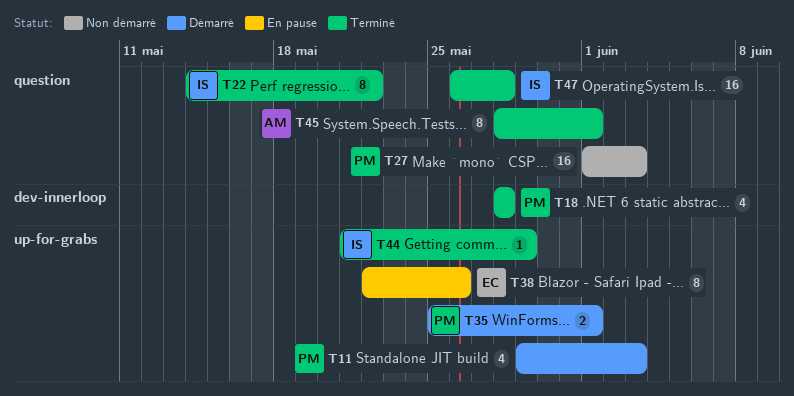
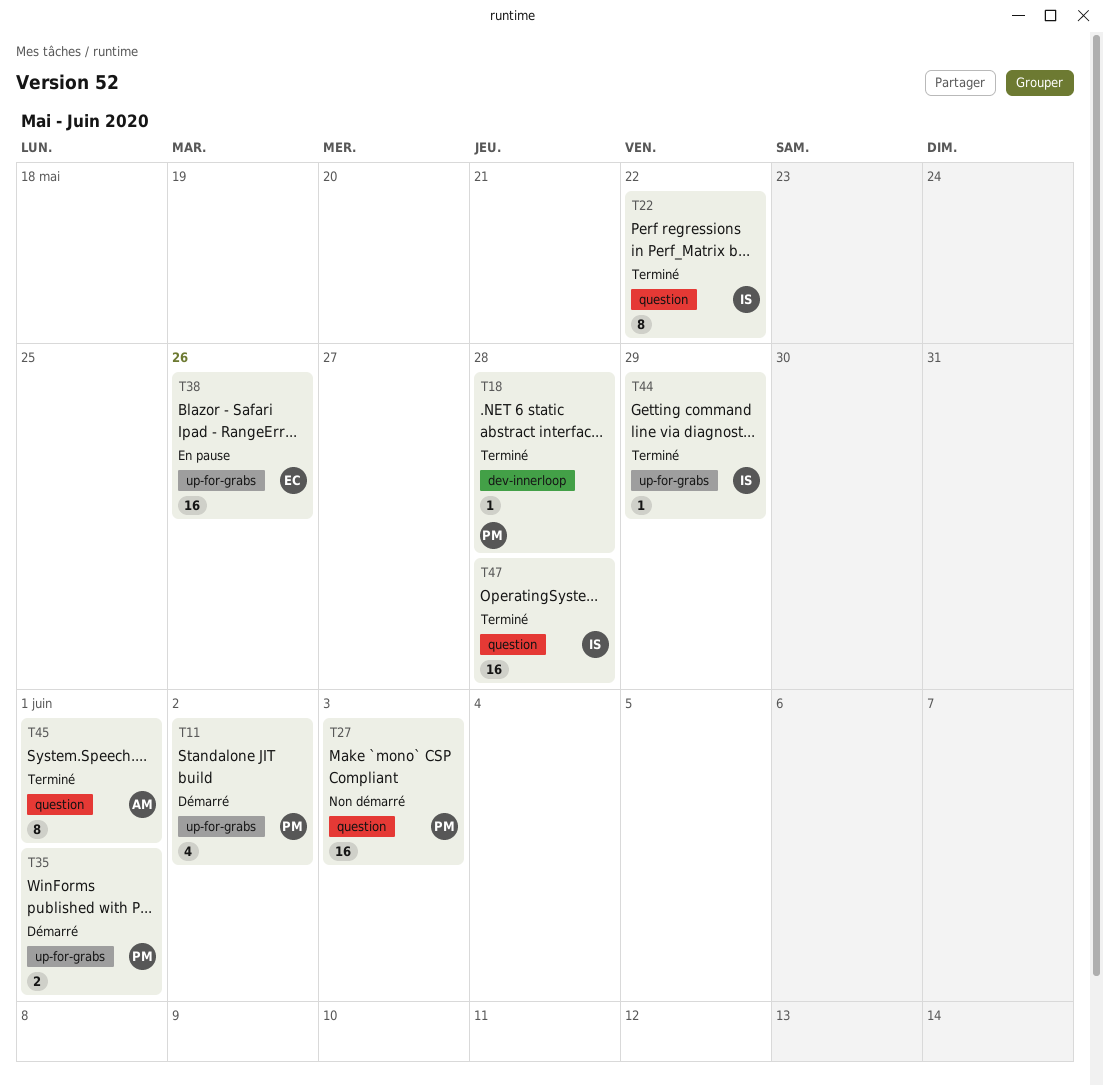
T11, due: Jun 3 -> Jun 2
T18, estimate: 4 -> 1
T38, estimate: 8 -> 16

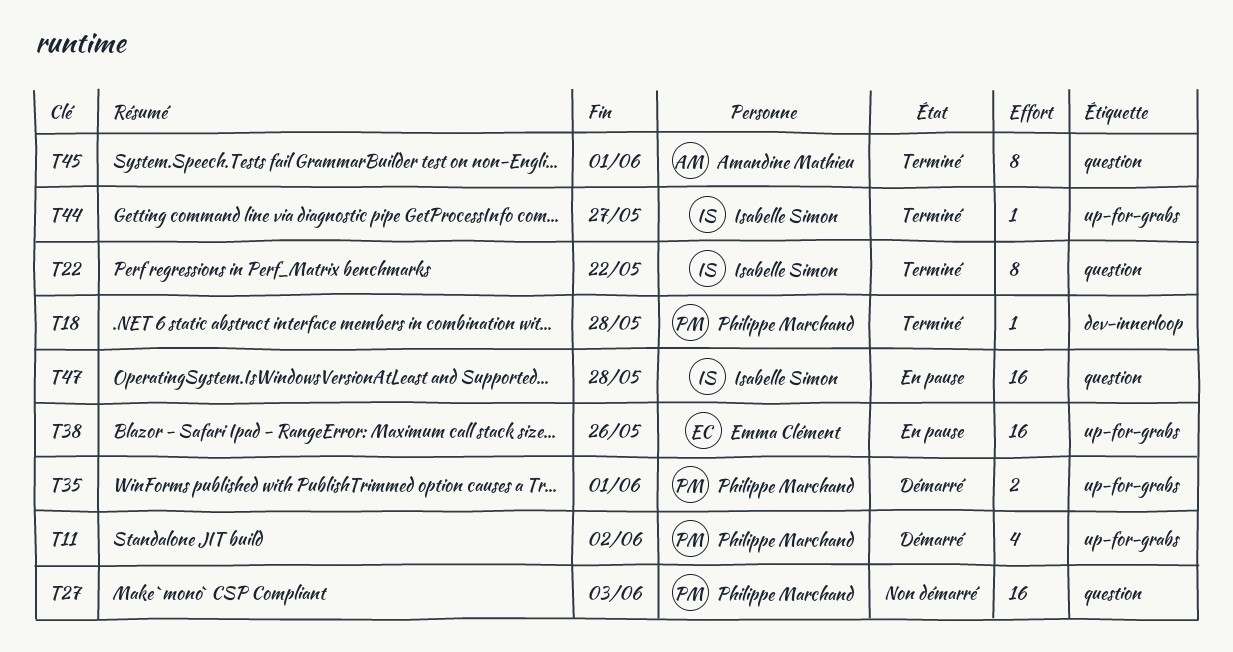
T44, due: May 29 -> May 27
T47, status: Terminé -> En pause

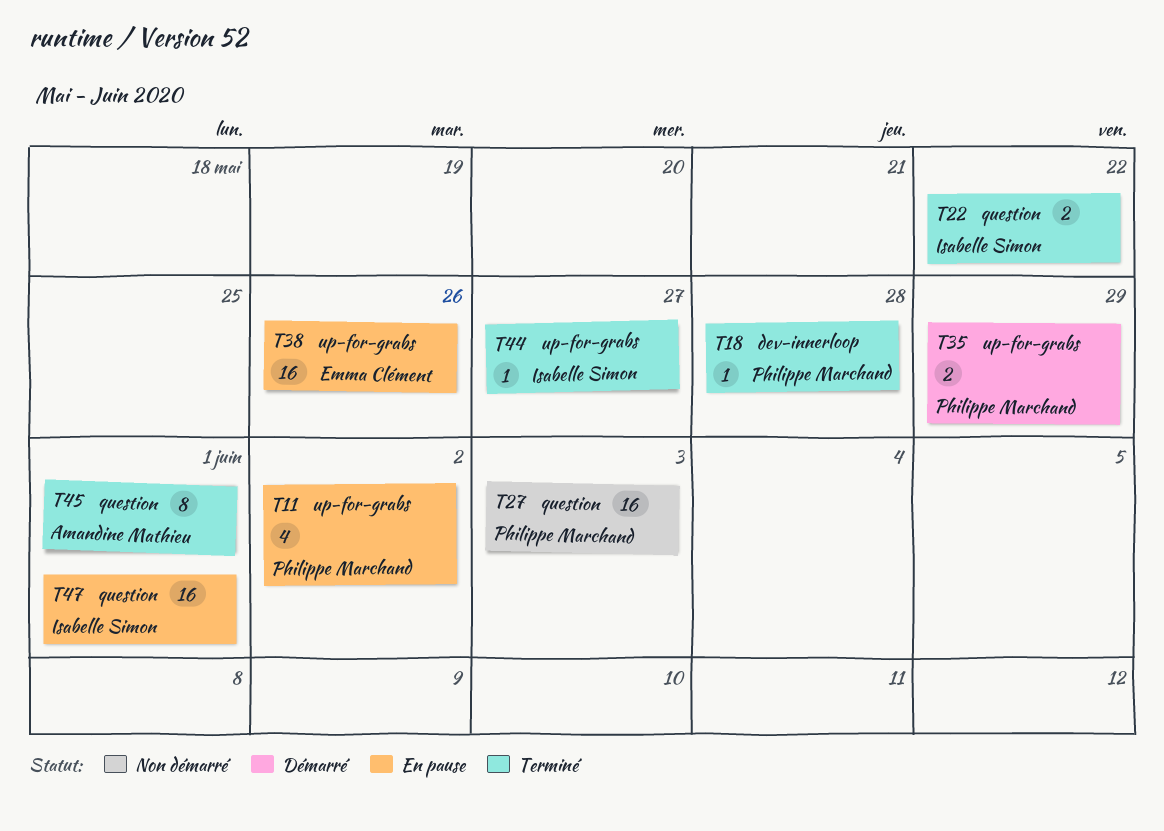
T11, status: Démarré -> En pause
T22, estimate: 8 -> 2
T35, due: Jun 1 -> May 29
T47, due: May 28 -> Jun 1

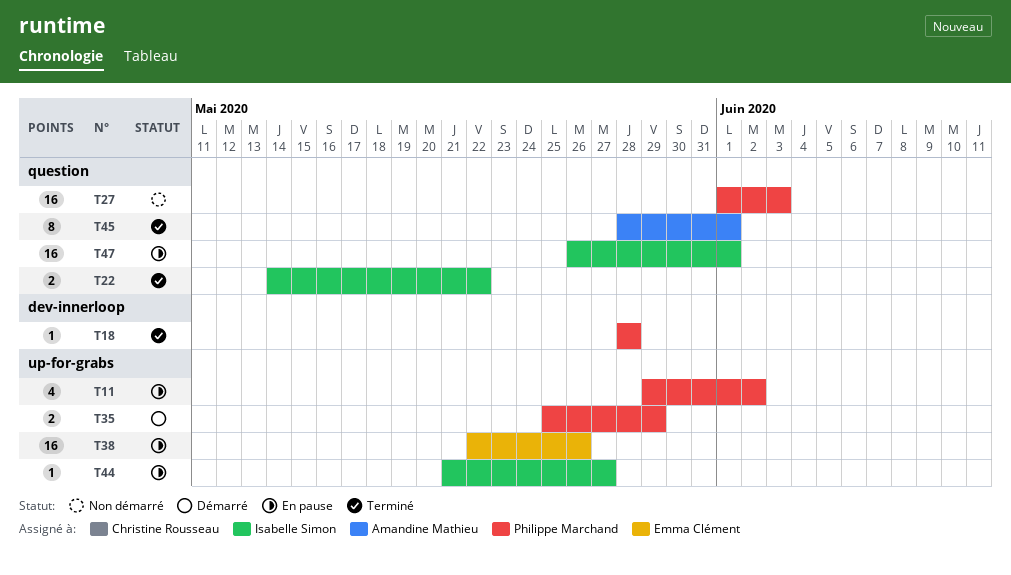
T44, status: Terminé -> En pause

